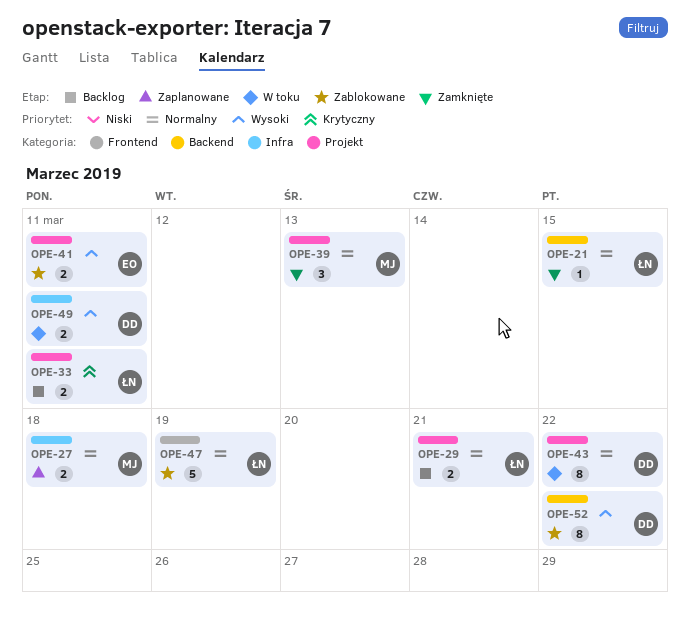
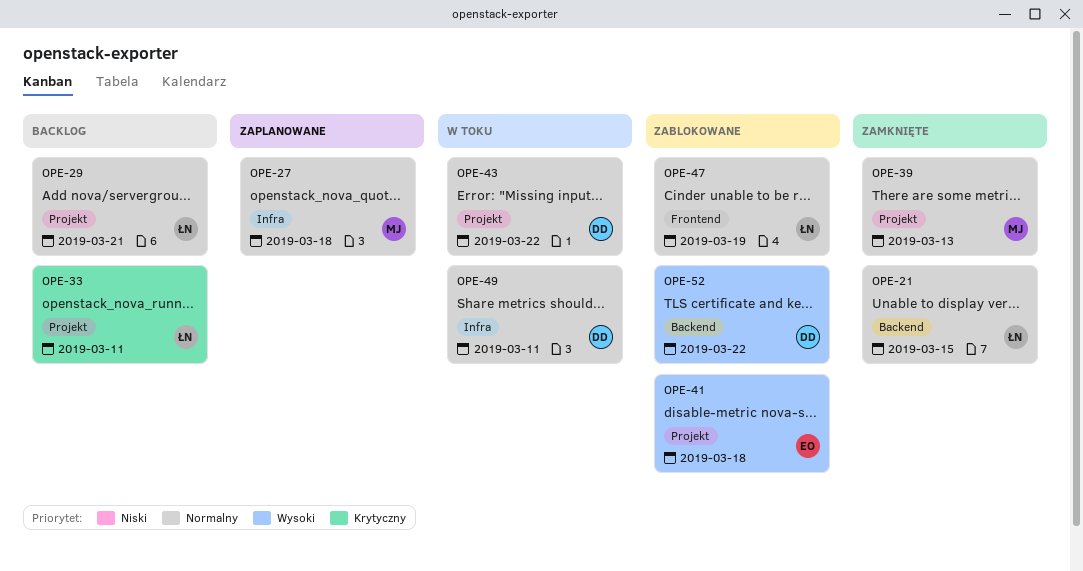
OPE-41, due: Mar 11 -> Mar 18
OPE-49, priority: Wysoki -> Normalny

